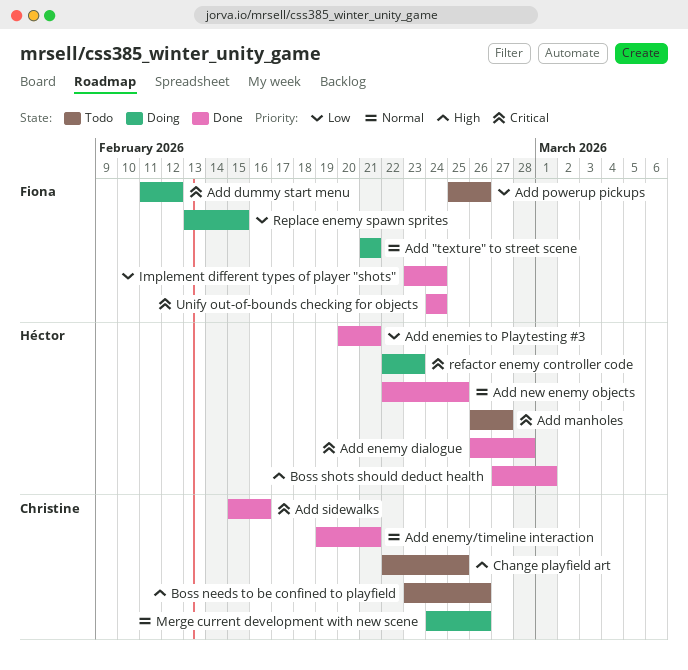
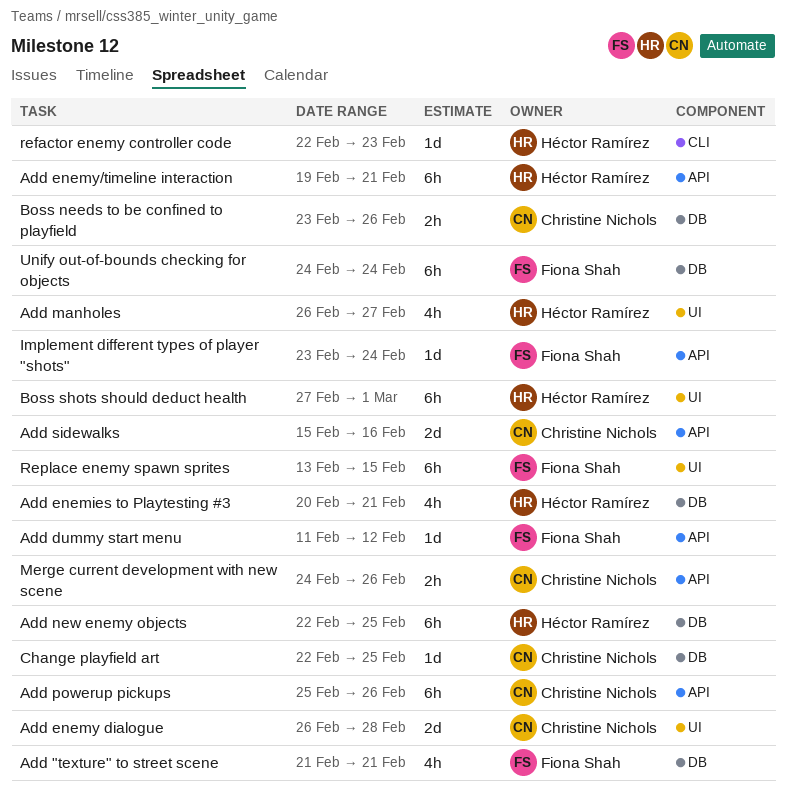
Add enemy dialogue, owner: Héctor Ramírez -> Christine Nichols
Add enemy/timeline interaction, owner: Christine Nichols -> Héctor Ramírez
Add powerup pickups, owner: Fiona Shah -> Christine Nichols

